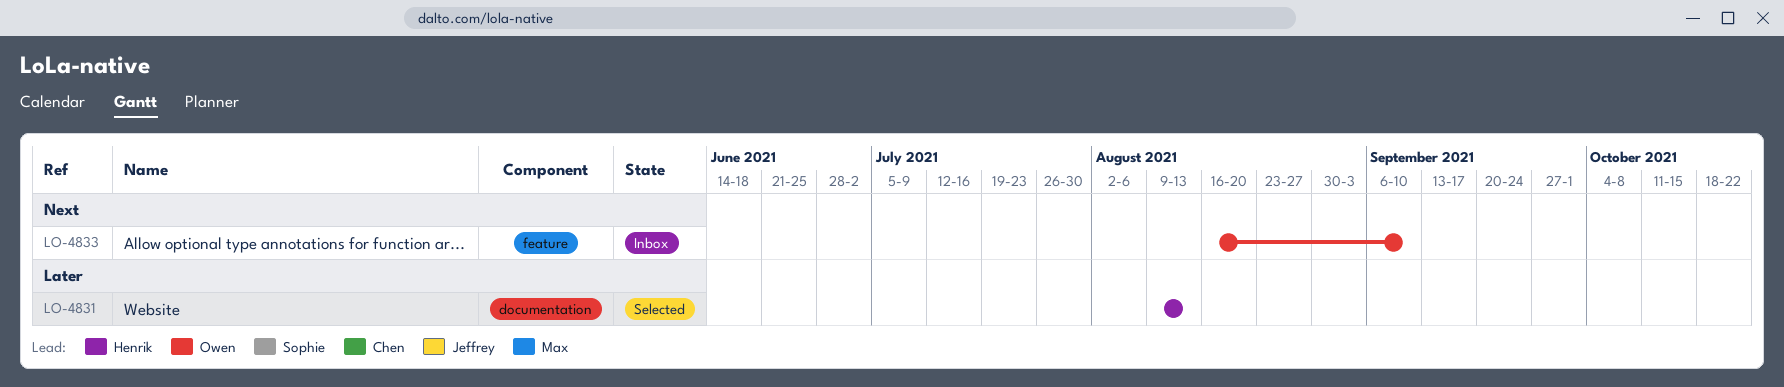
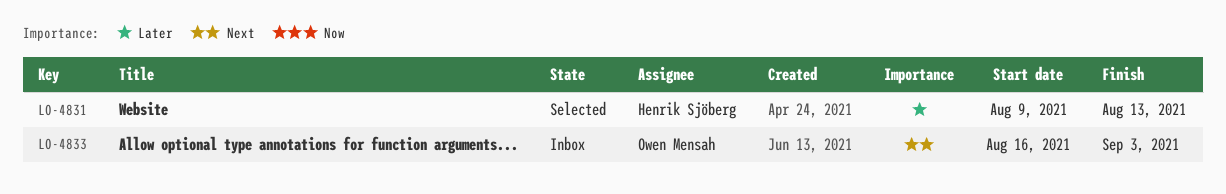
LO-4833, due: Sep 10 -> Sep 3

